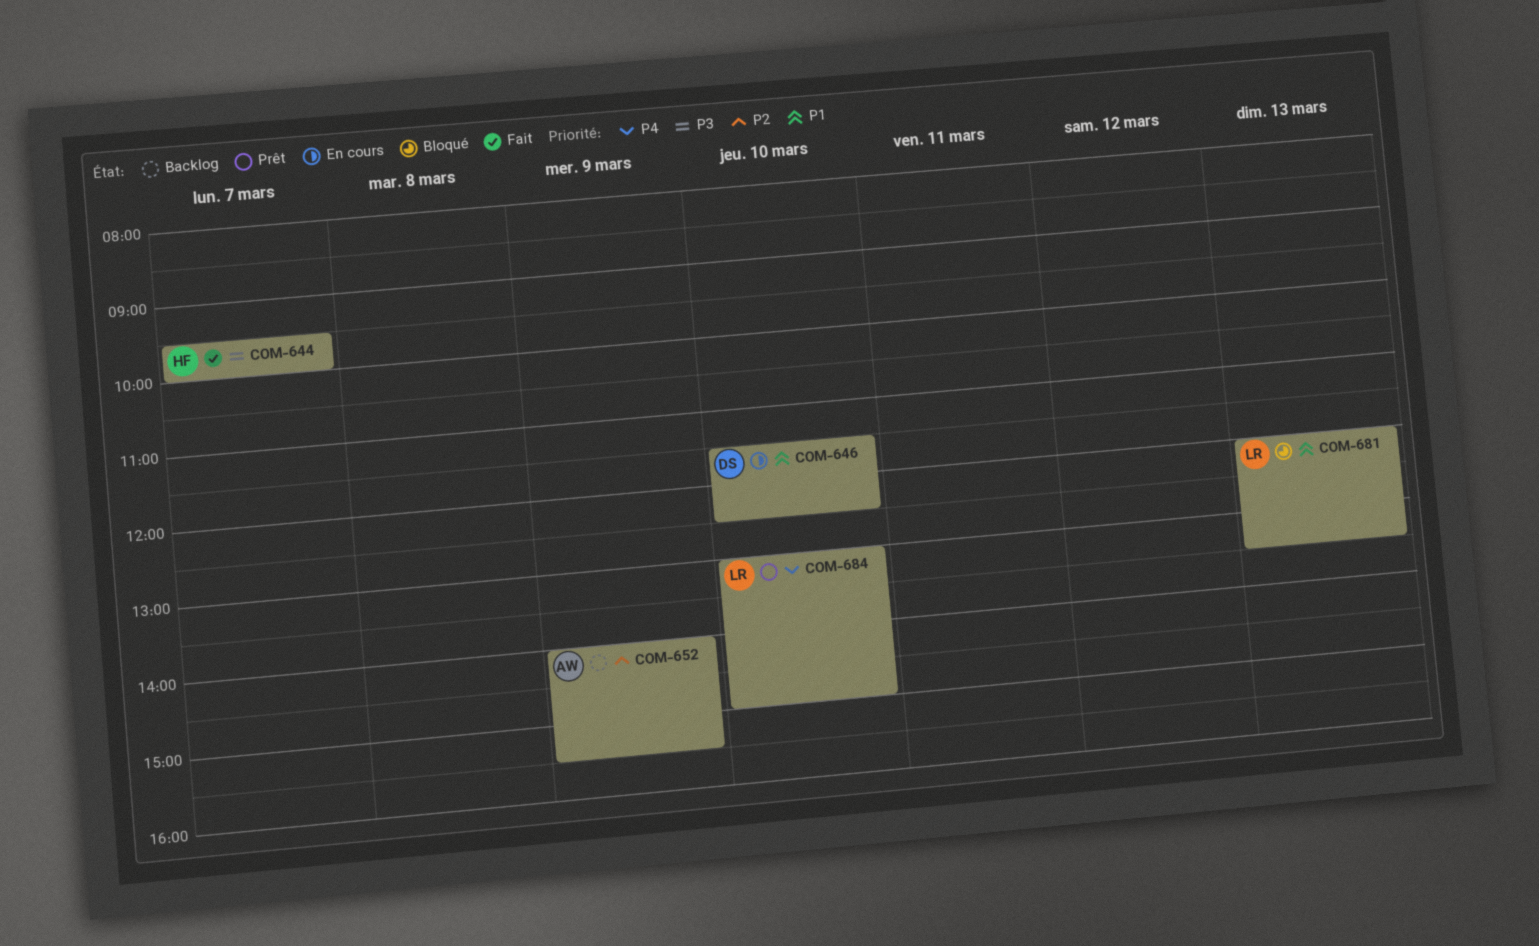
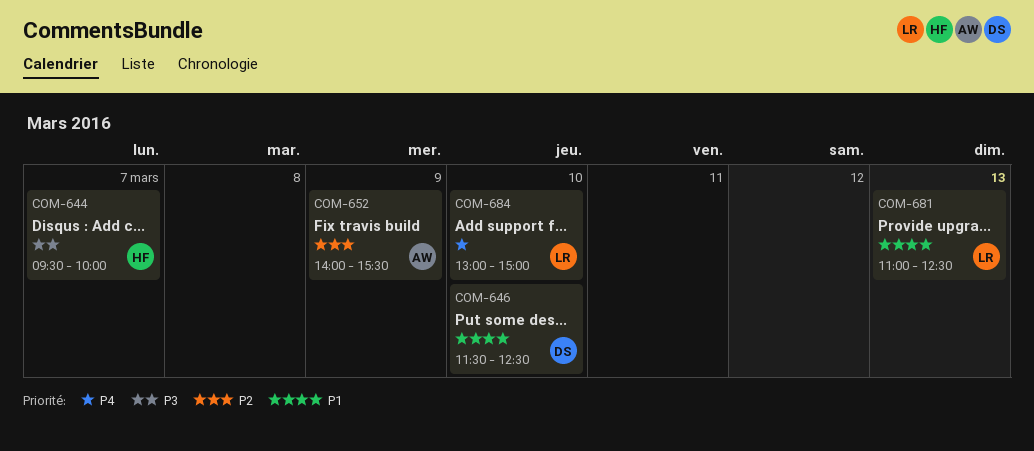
COM-681, begins: 12:00 -> 11:00
COM-681, ends: 13:30 -> 12:30

